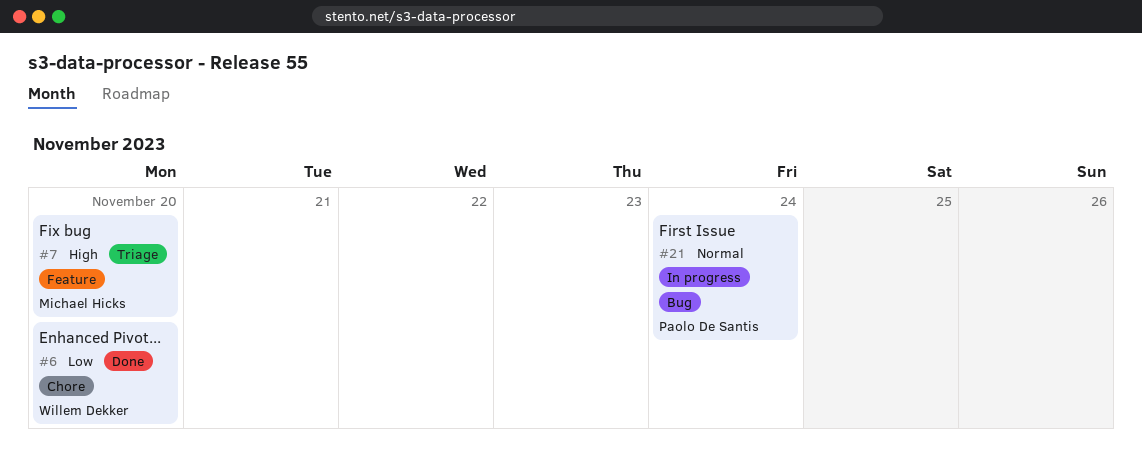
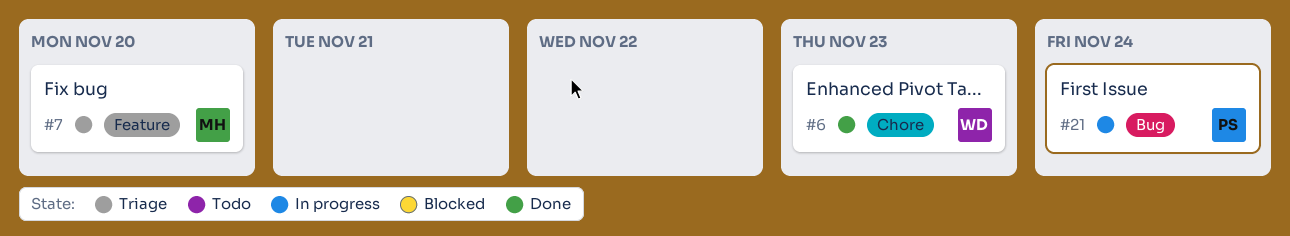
#6, due: Nov 20 -> Nov 23

